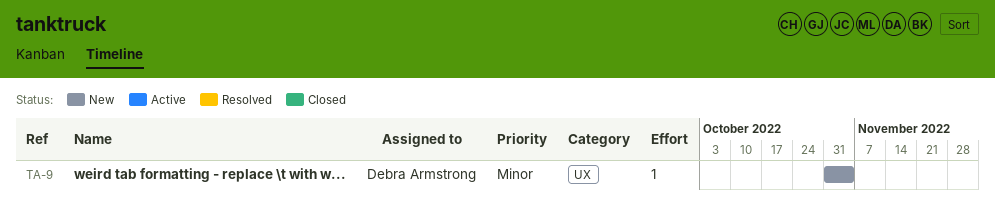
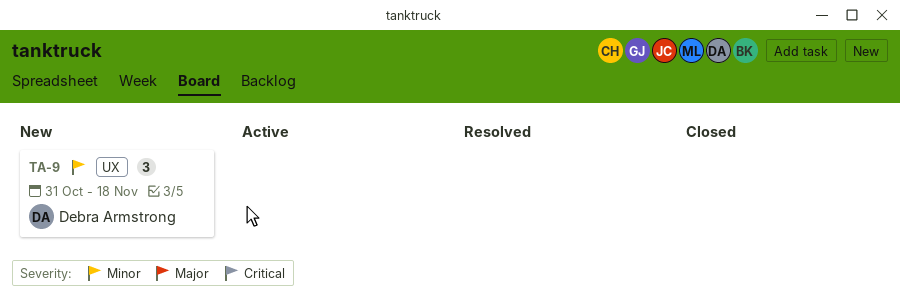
TA-9, estimate: 1 -> 3
TA-9, due: Nov 4 -> Nov 18

